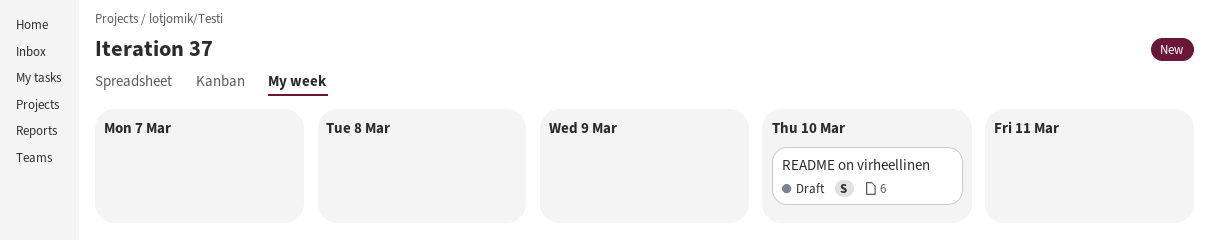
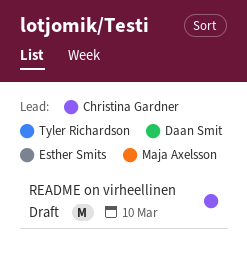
README on virheellinen, estimate: S -> M

